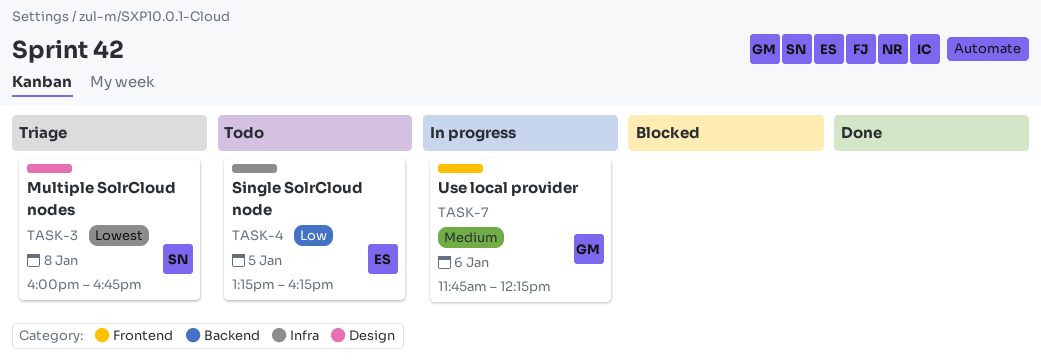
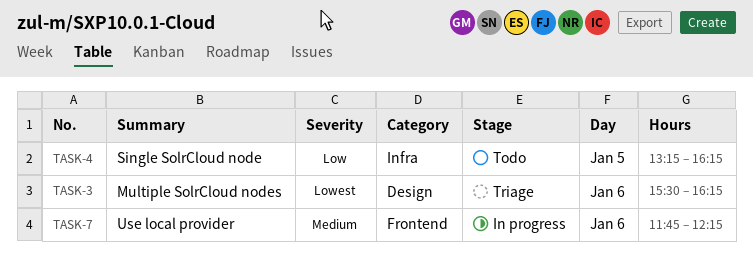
TASK-3, day: Jan 8 -> Jan 6
TASK-3, begins: 16:00 -> 15:30
TASK-3, ends: 16:45 -> 16:15

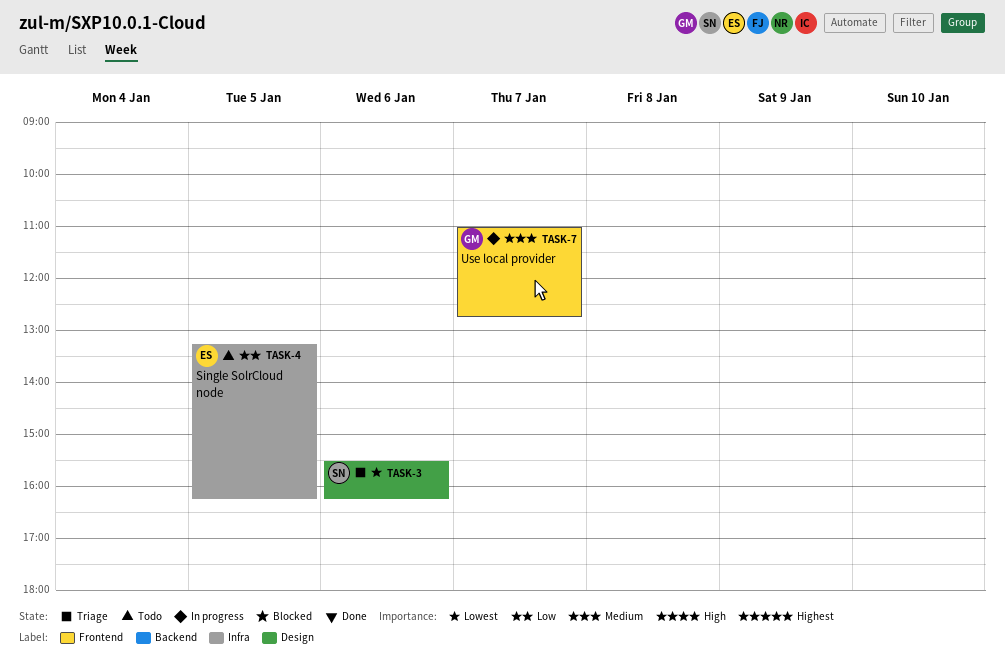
TASK-7, day: Jan 6 -> Jan 7
TASK-7, begins: 11:45 -> 11:00
TASK-7, ends: 12:15 -> 12:45

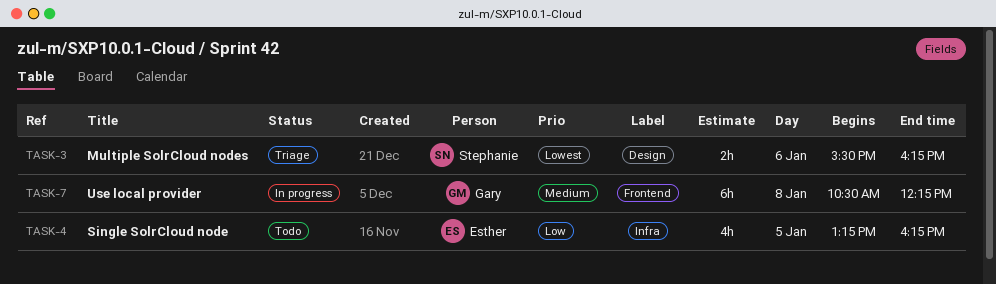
TASK-7, day: Jan 7 -> Jan 8
TASK-7, begins: 11:00 -> 10:30
TASK-7, ends: 12:45 -> 12:15

